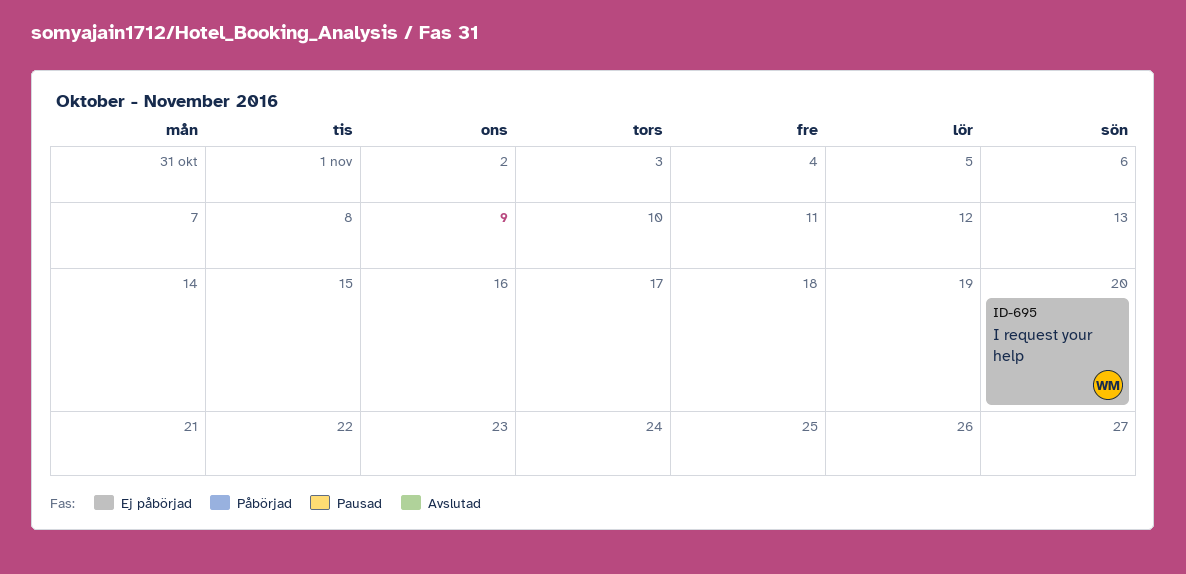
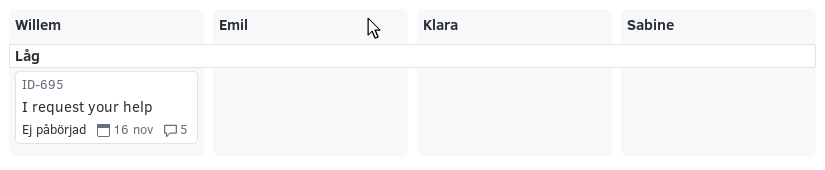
ID-695, due: Nov 20 -> Nov 16

